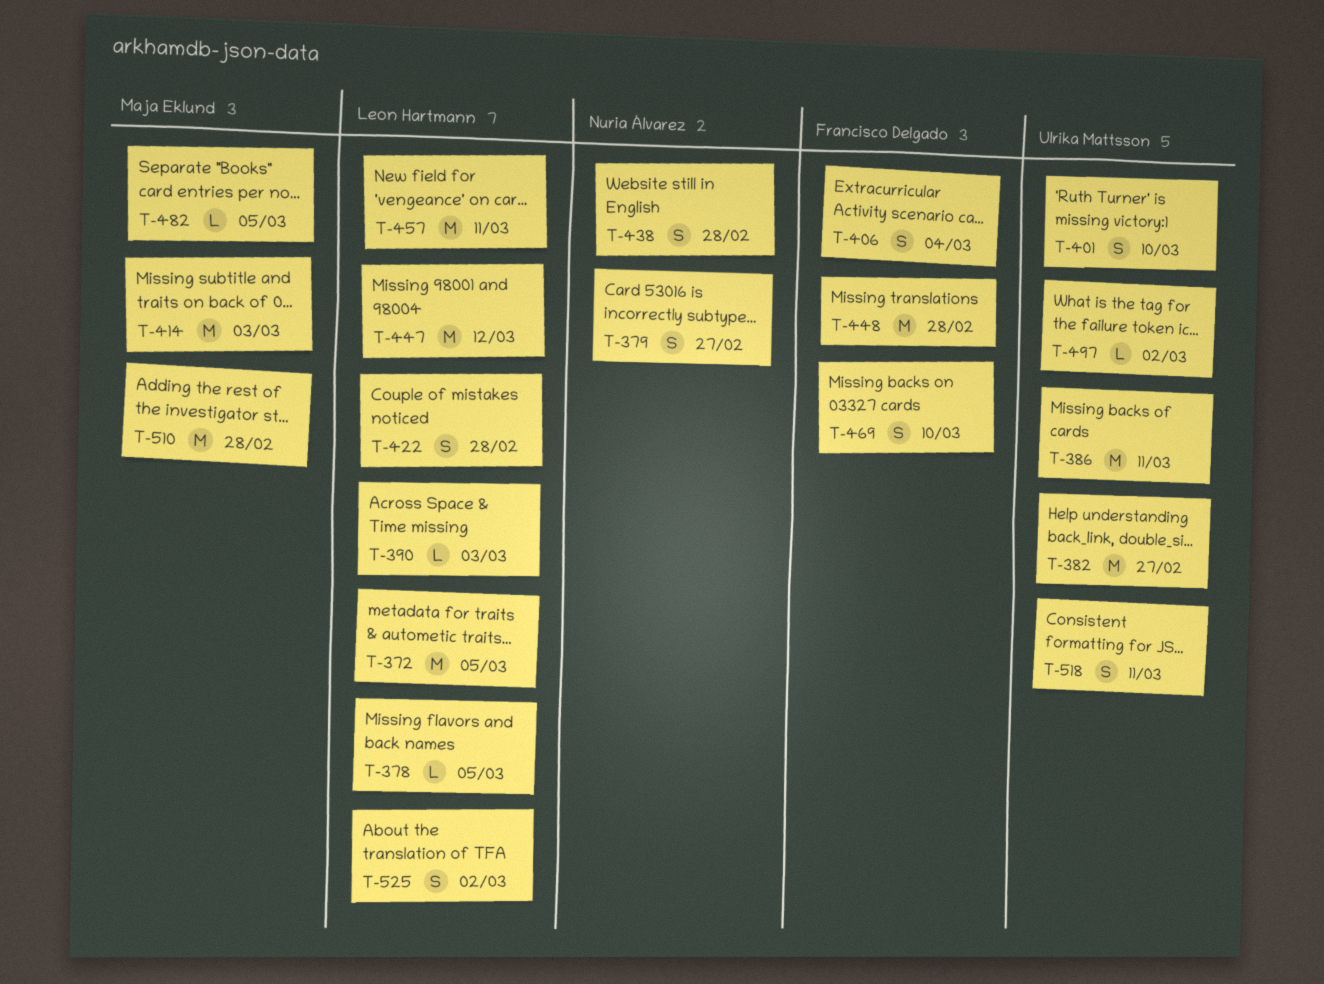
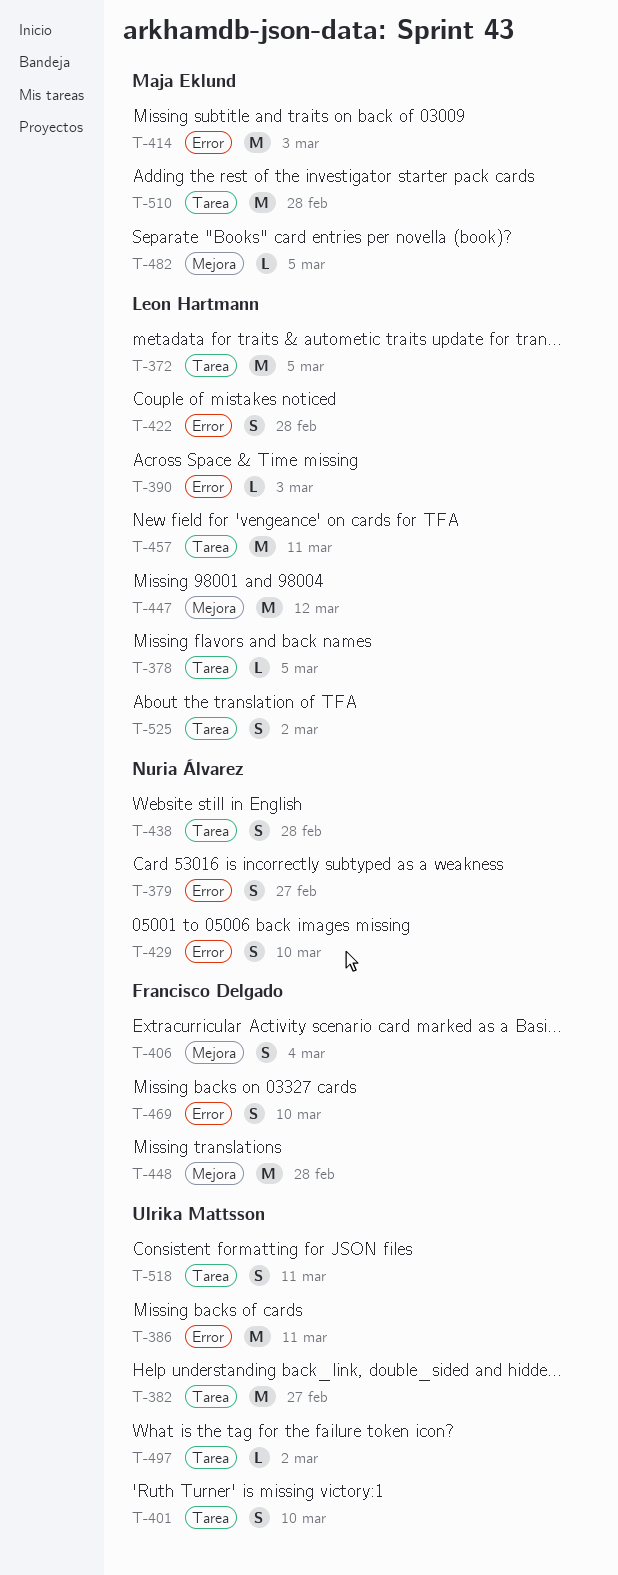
T-429: none -> present

